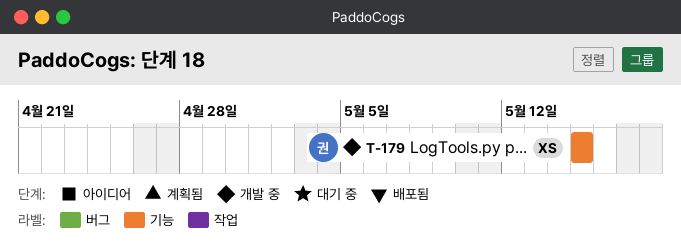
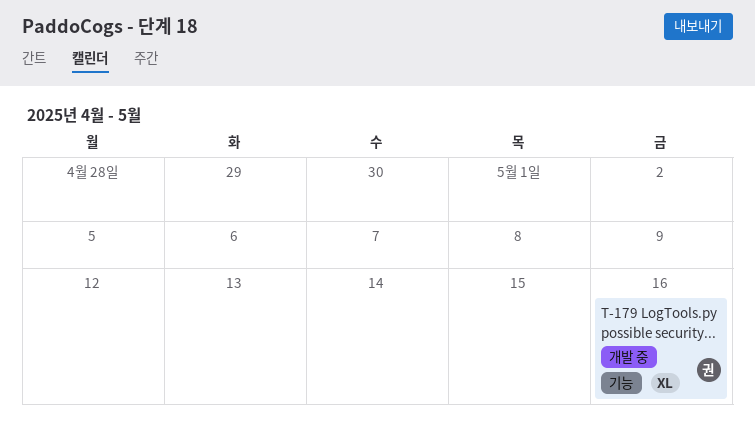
T-179, estimate: XS -> XL
T-179, due: May 15 -> May 16

